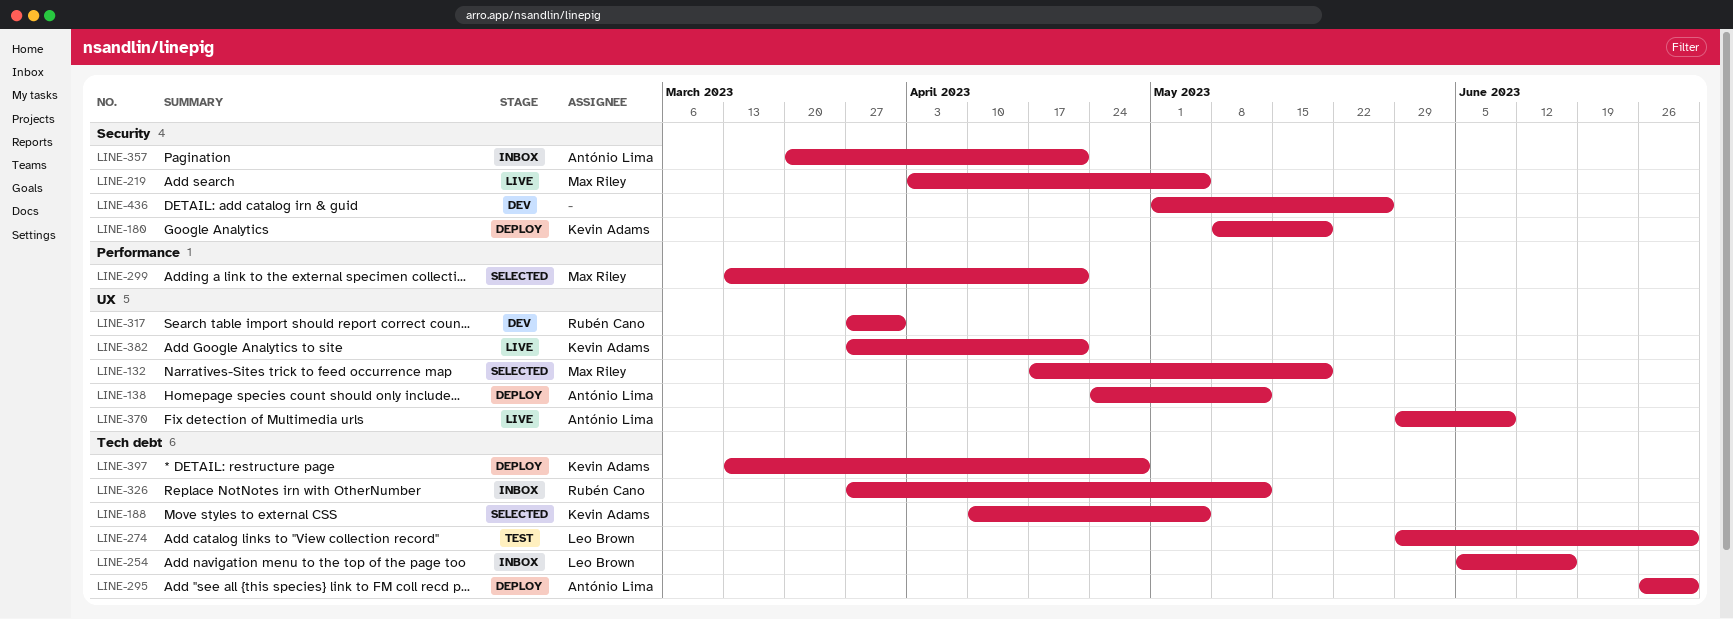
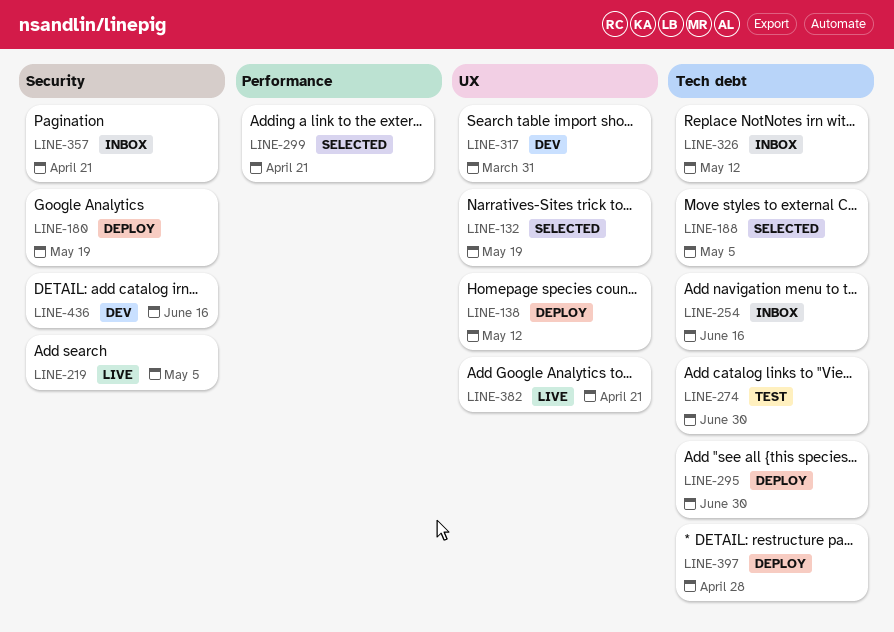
LINE-370: present -> none
LINE-436, due: May 26 -> Jun 16

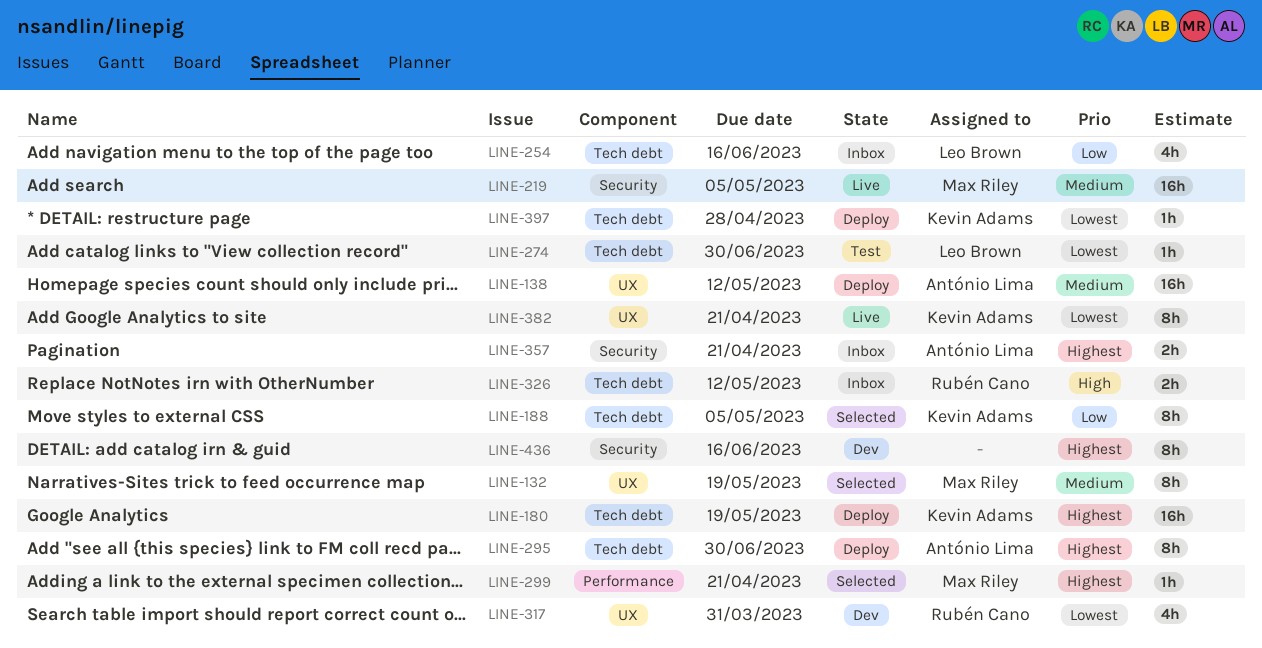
LINE-180, label: Security -> Tech debt

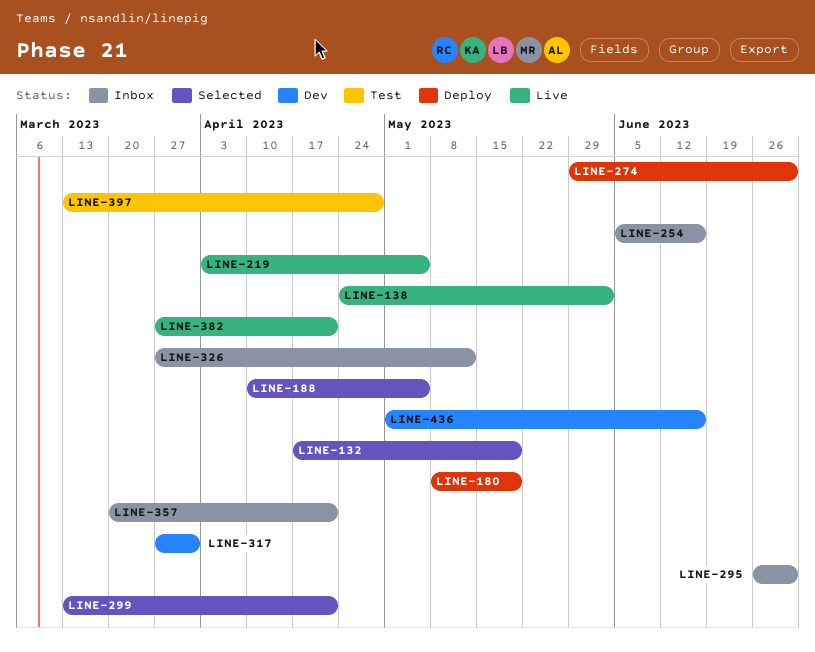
LINE-138, status: Deploy -> Live
LINE-138, due: May 12 -> Jun 2
LINE-274, status: Test -> Deploy
LINE-295, status: Deploy -> Inbox
LINE-397, status: Deploy -> Test

